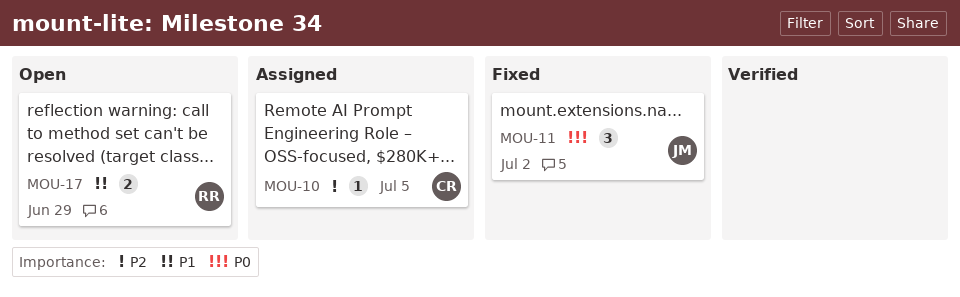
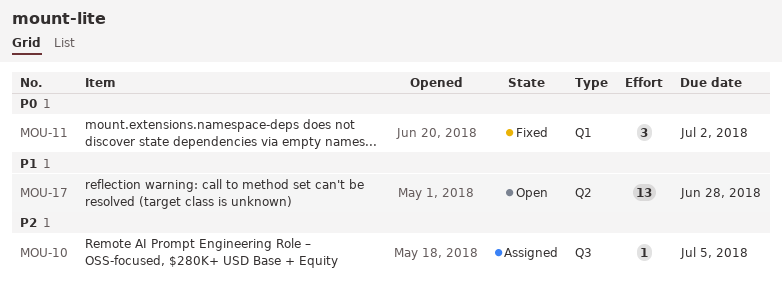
MOU-17, estimate: 2 -> 13
MOU-17, due: Jun 29 -> Jun 28

